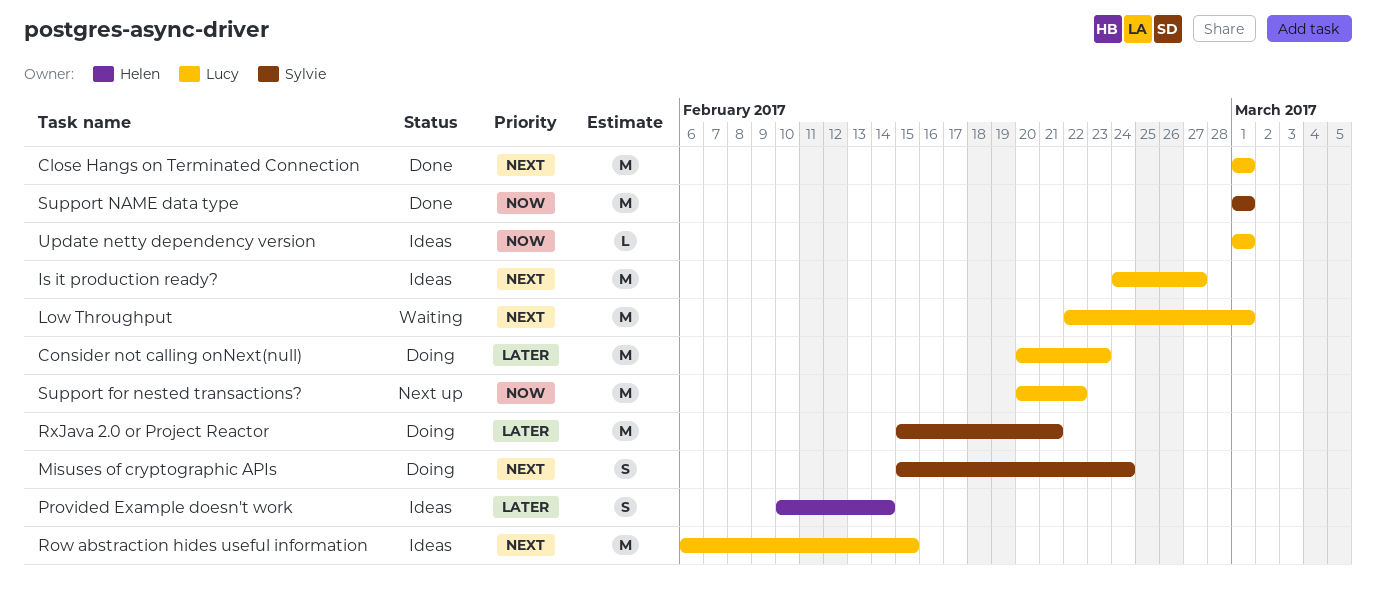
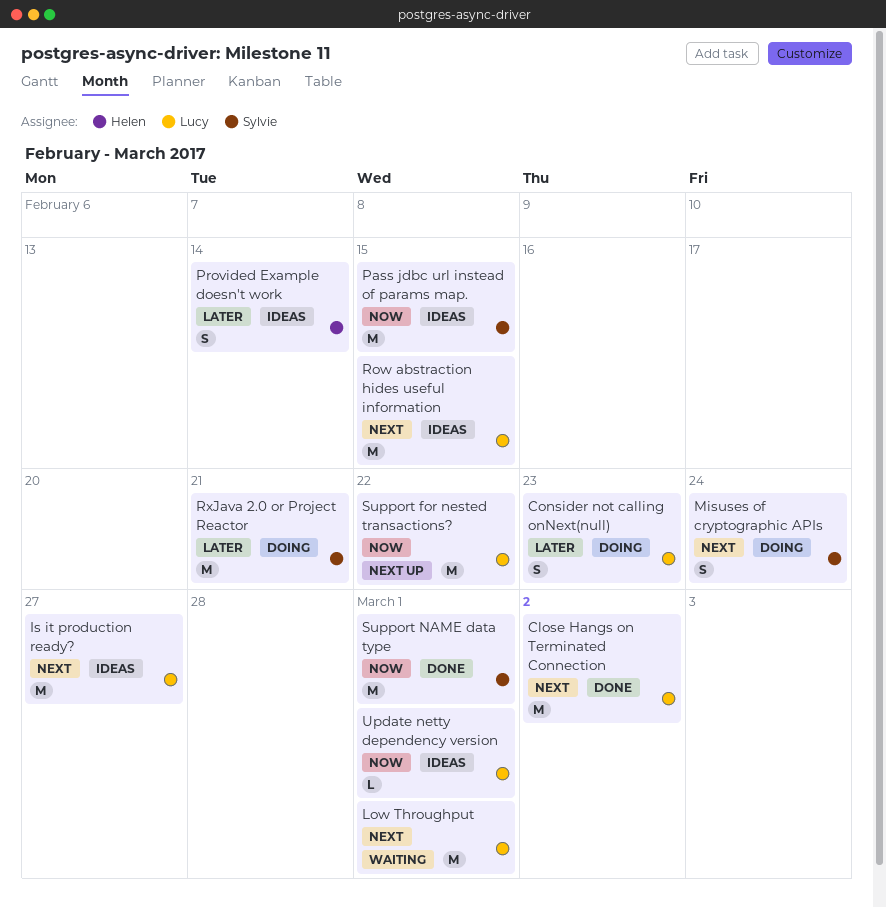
Close Hangs on Terminated Connection, due: Mar 1 -> Mar 2
Consider not calling onNext(null), estimate: M -> S
Pass jdbc url instead of params map.: none -> present

